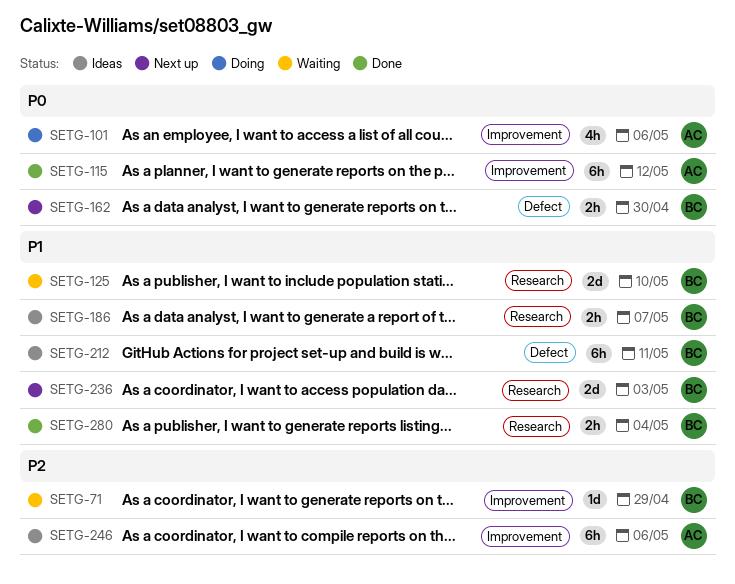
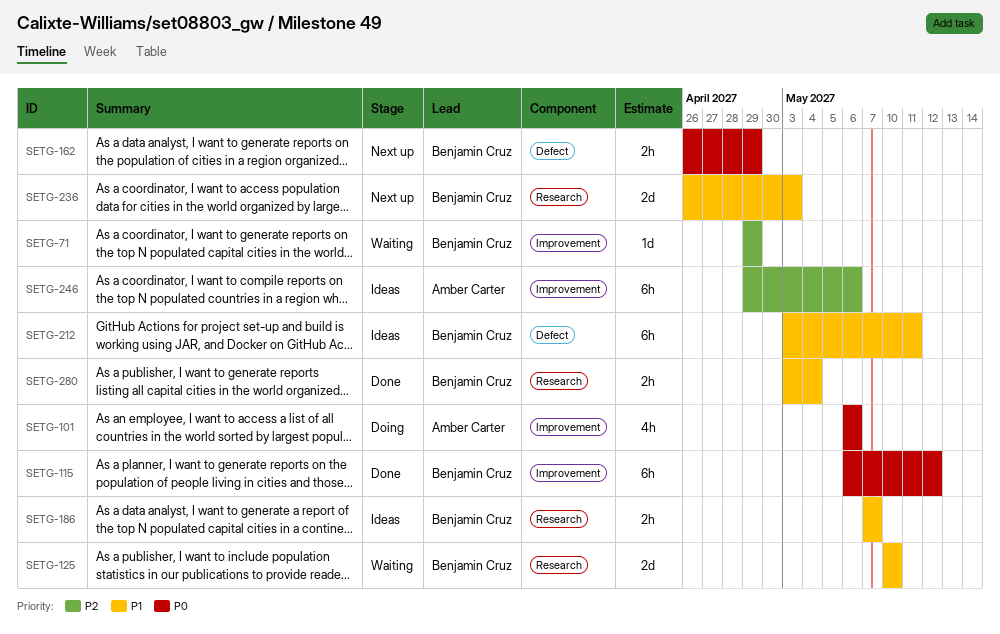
SETG-115, owner: Amber Carter -> Benjamin Cruz
SETG-162, due: Apr 30 -> Apr 29

